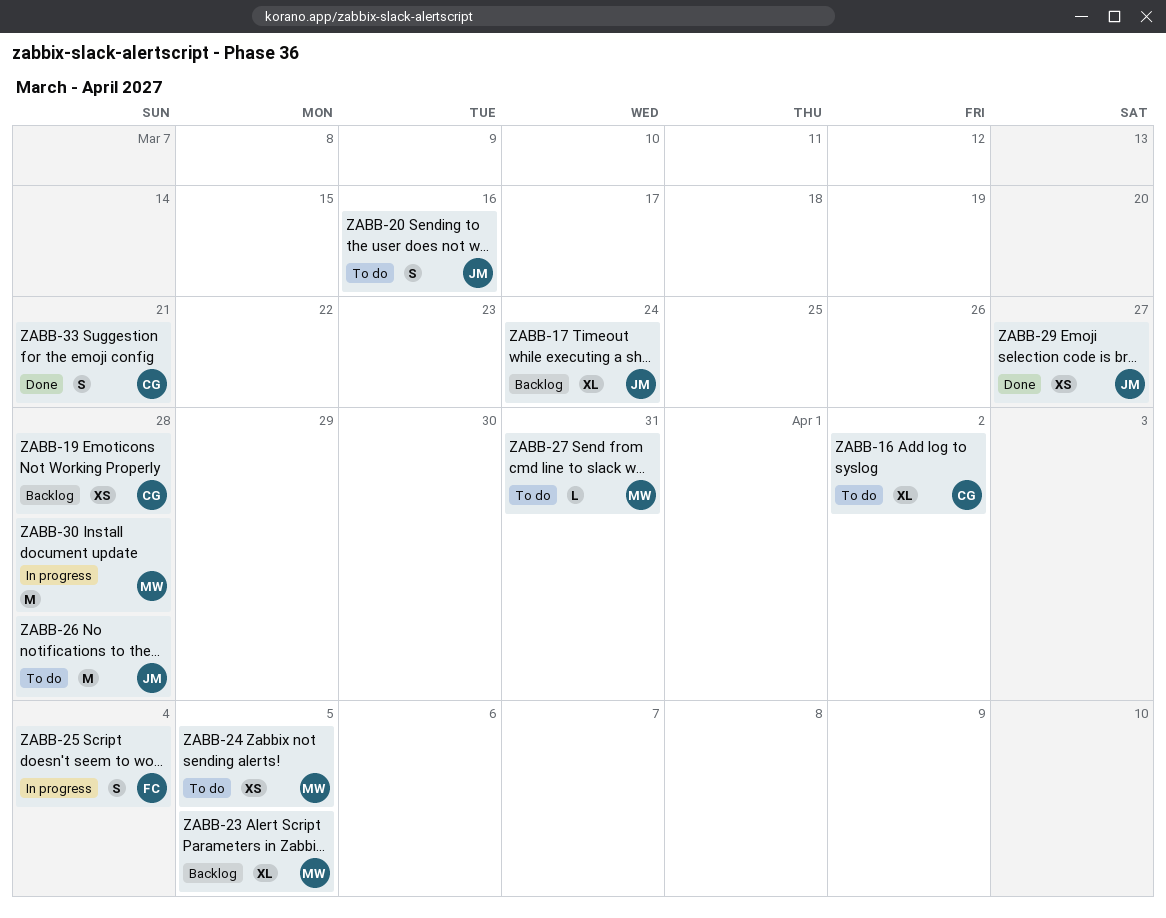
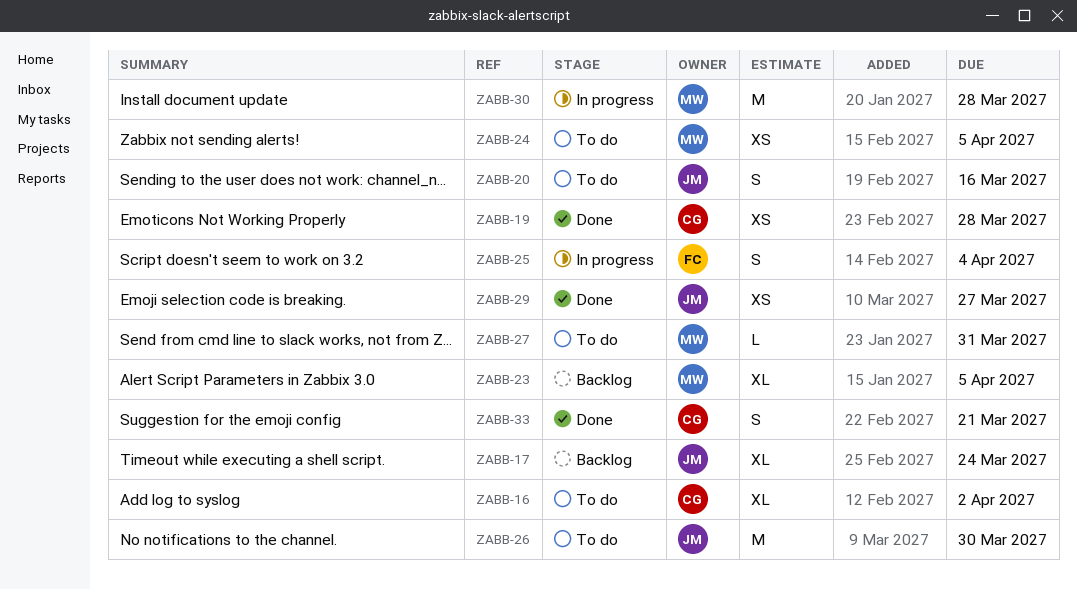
ZABB-19, status: Backlog -> Done
ZABB-26, due: Mar 28 -> Mar 30

